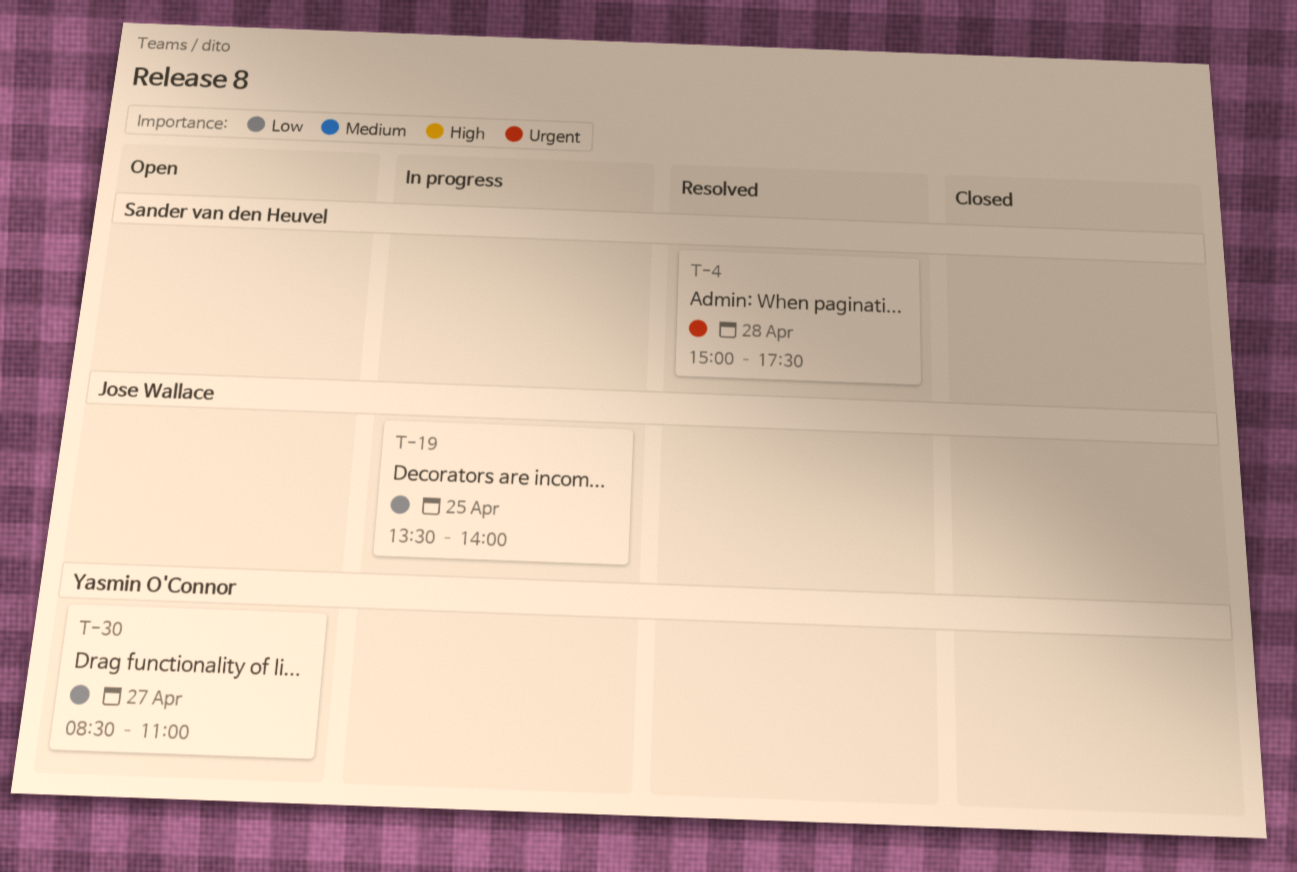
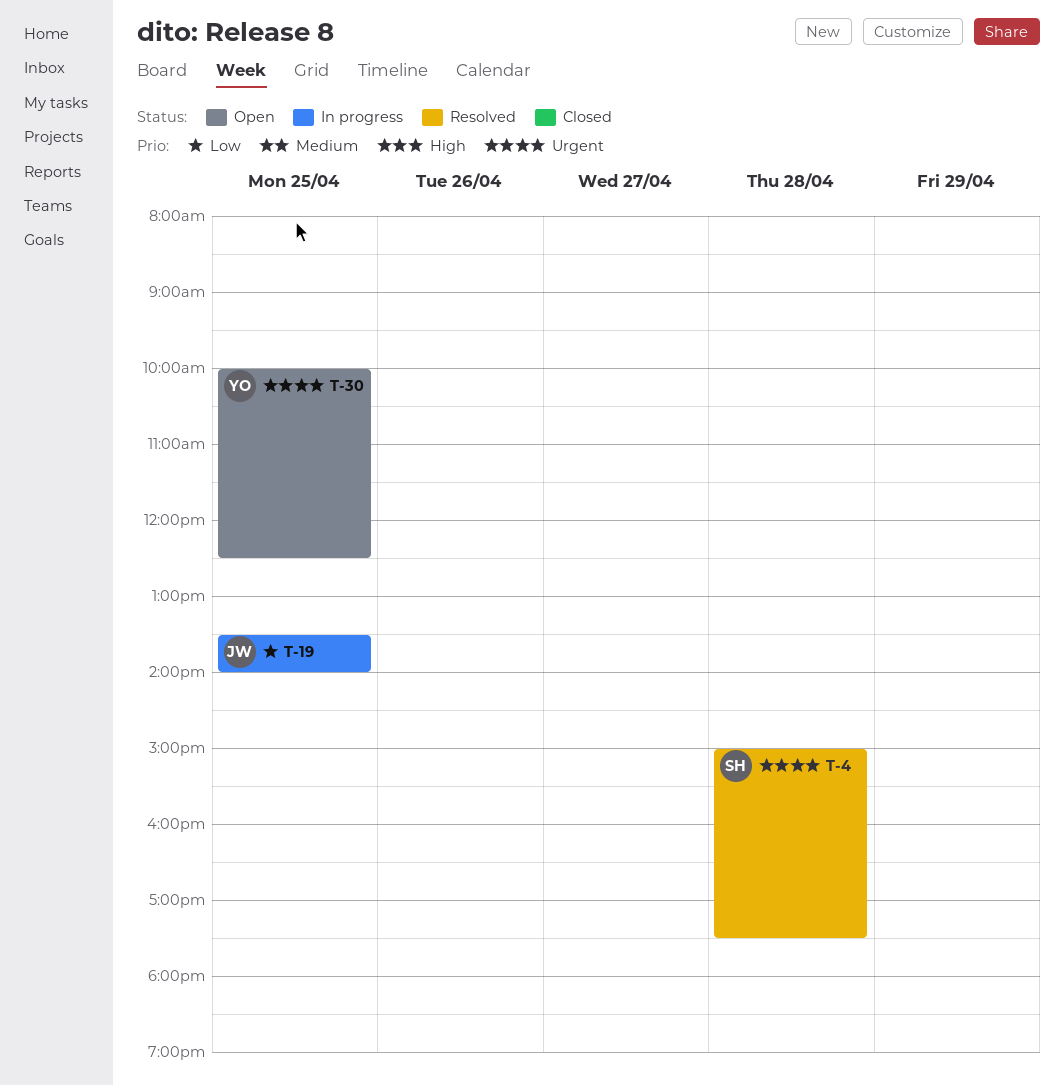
T-30, priority: Low -> Urgent
T-30, day: Apr 27 -> Apr 25
T-30, begins: 08:30 -> 10:00
T-30, ends: 11:00 -> 12:30

